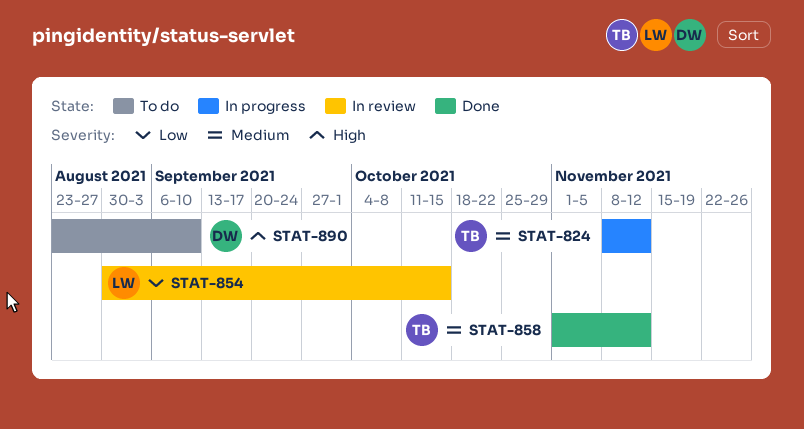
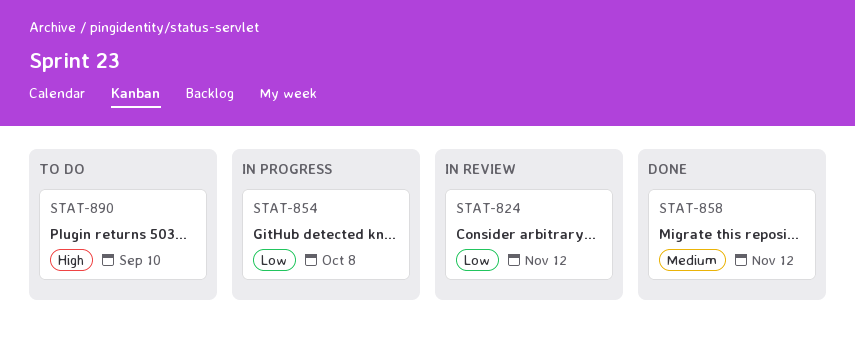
STAT-824, status: In progress -> In review
STAT-824, priority: Medium -> Low
STAT-854, status: In review -> In progress
STAT-854, due: Oct 15 -> Oct 8

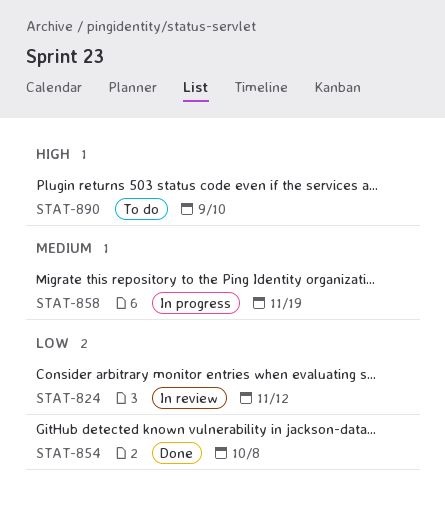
STAT-854, status: In progress -> Done
STAT-858, status: Done -> In progress
STAT-858, due: Nov 12 -> Nov 19

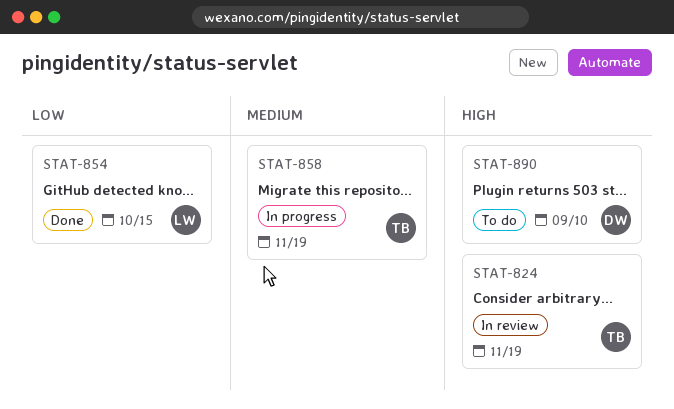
STAT-824, priority: Low -> High
STAT-824, due: Nov 12 -> Nov 19
STAT-854, due: Oct 8 -> Oct 15

